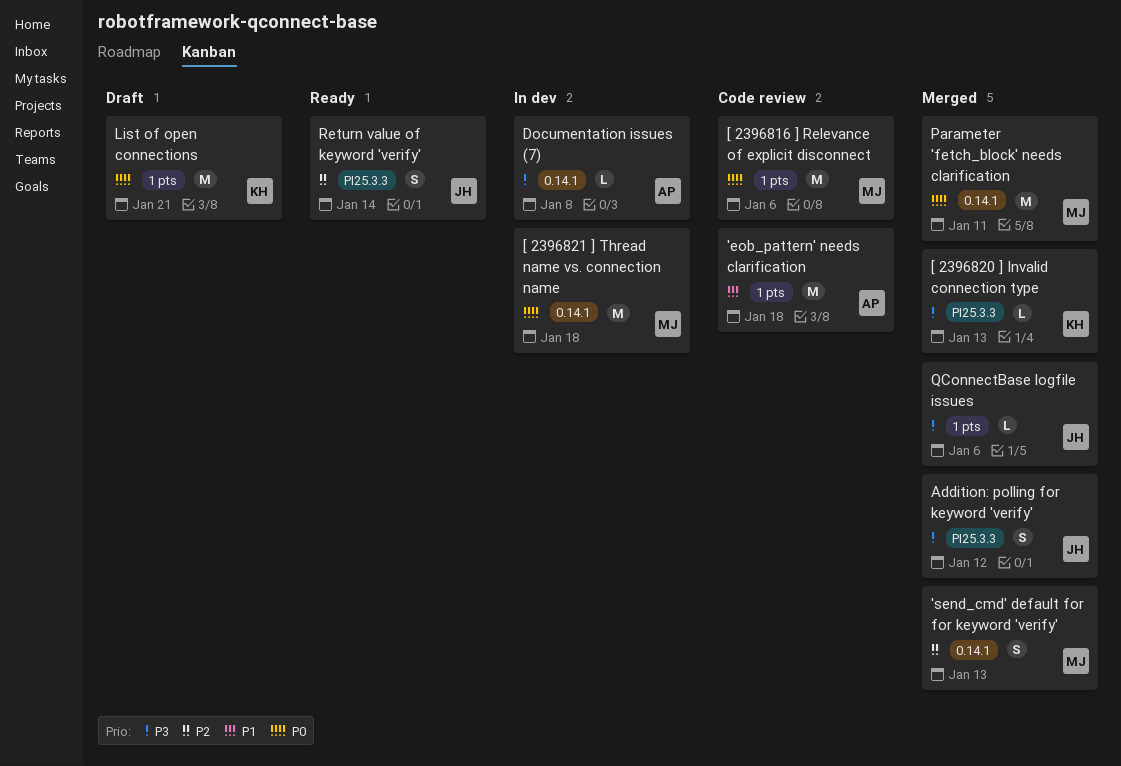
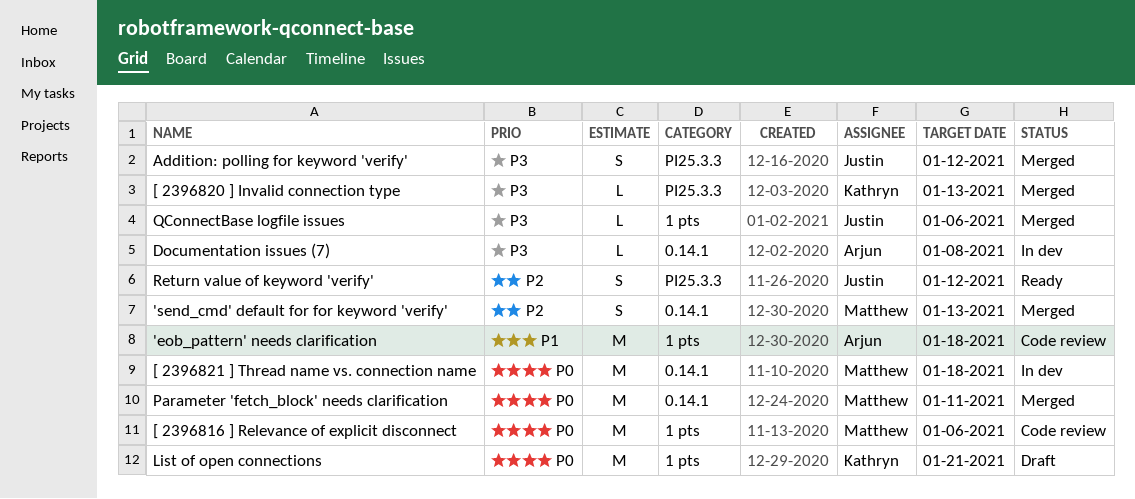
Return value of keyword 'verify', due: Jan 14 -> Jan 12

